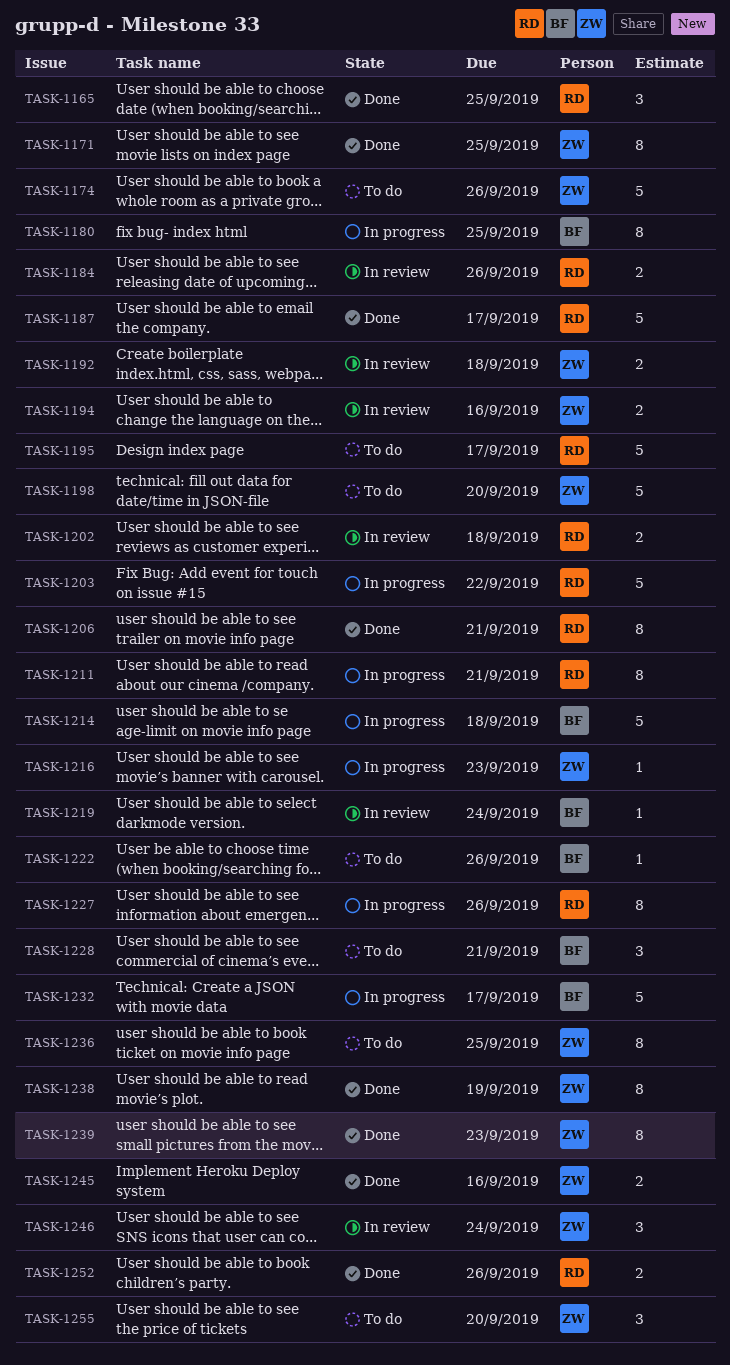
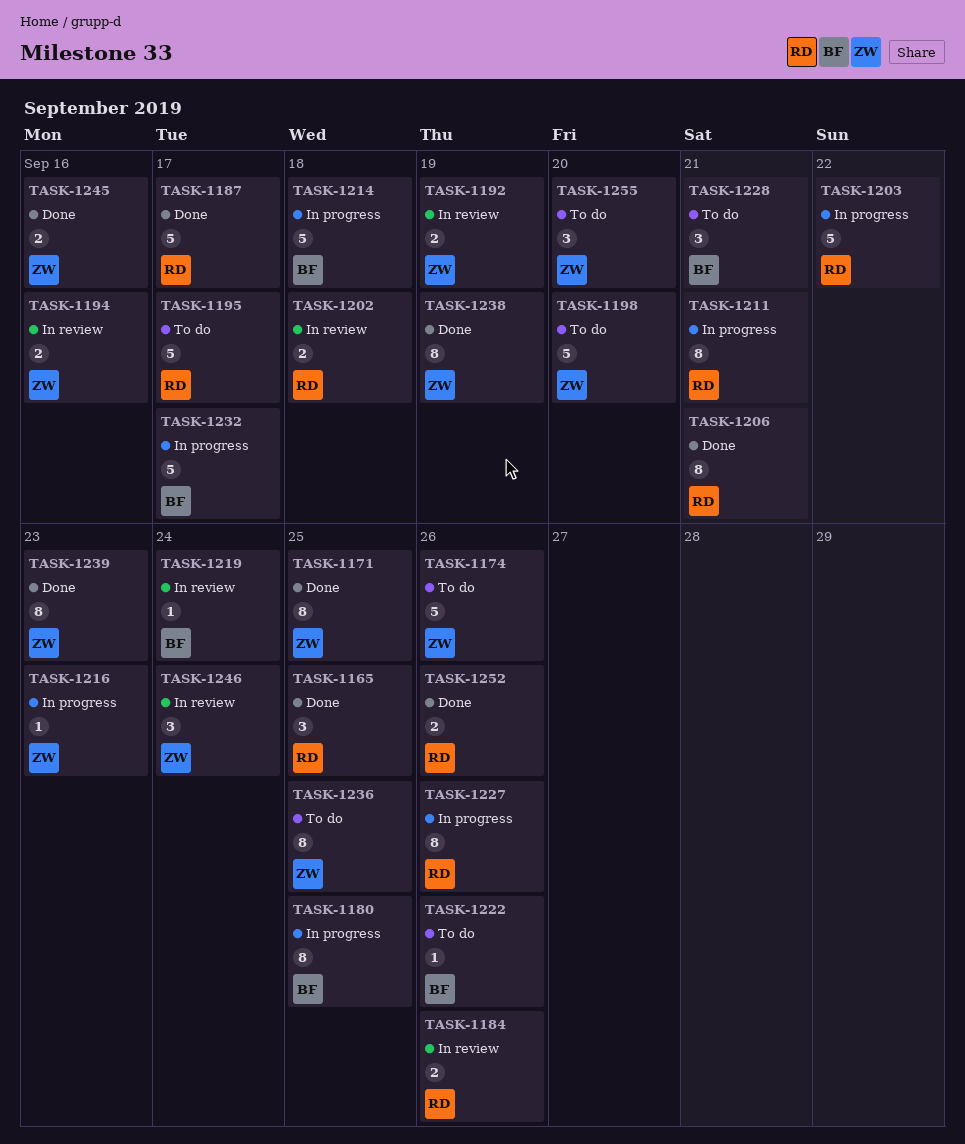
TASK-1192, due: Sep 18 -> Sep 19

